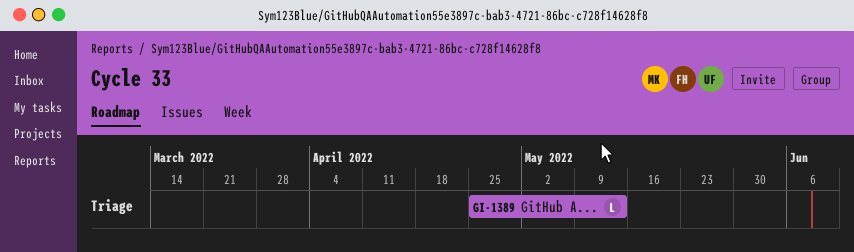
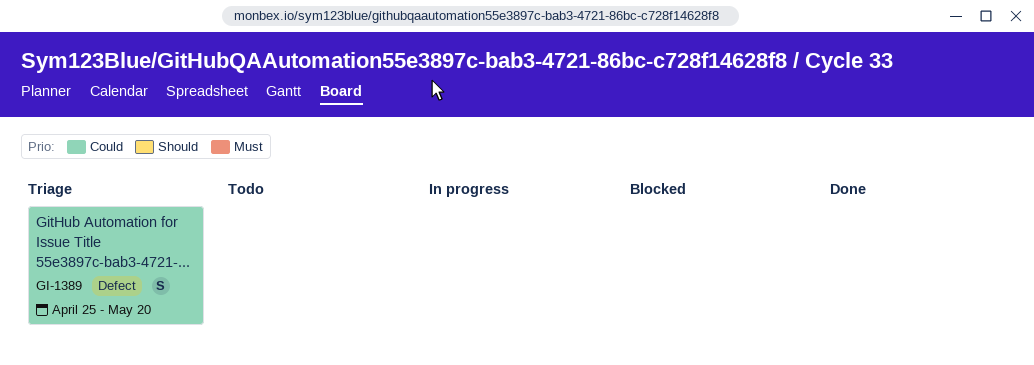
GI-1389, estimate: L -> S
GI-1389, due: May 13 -> May 20

